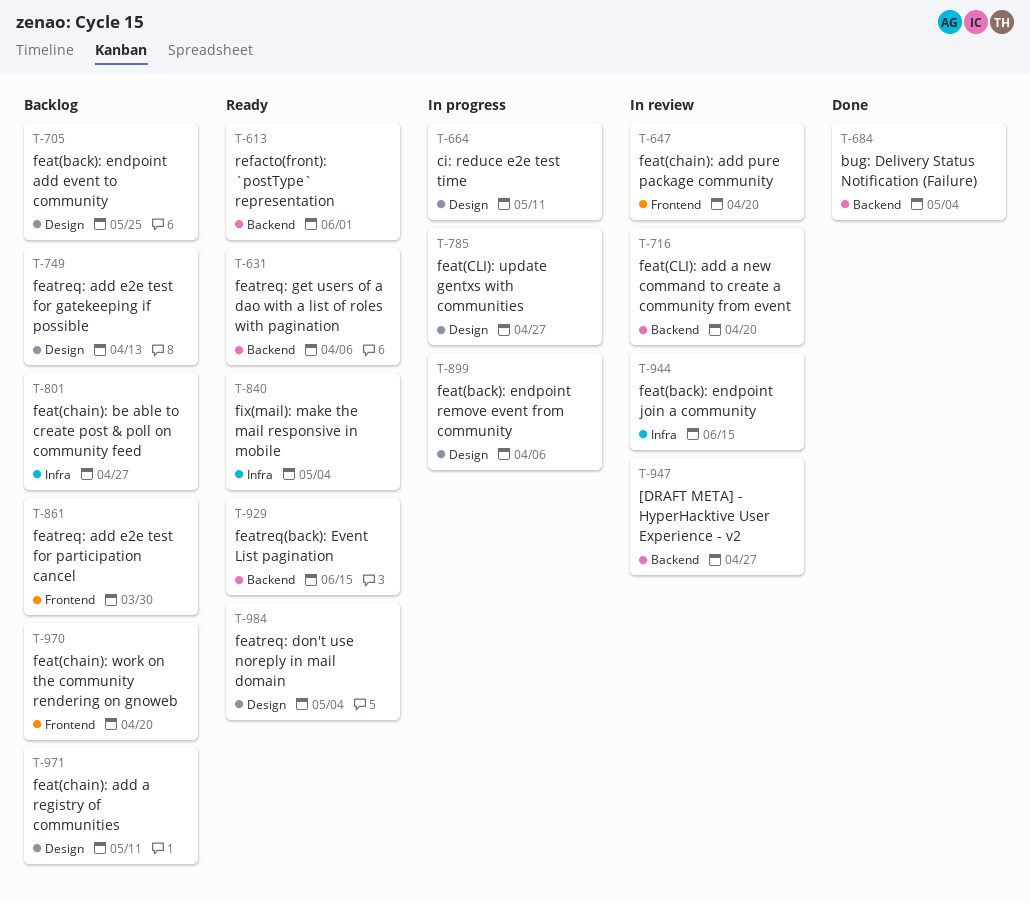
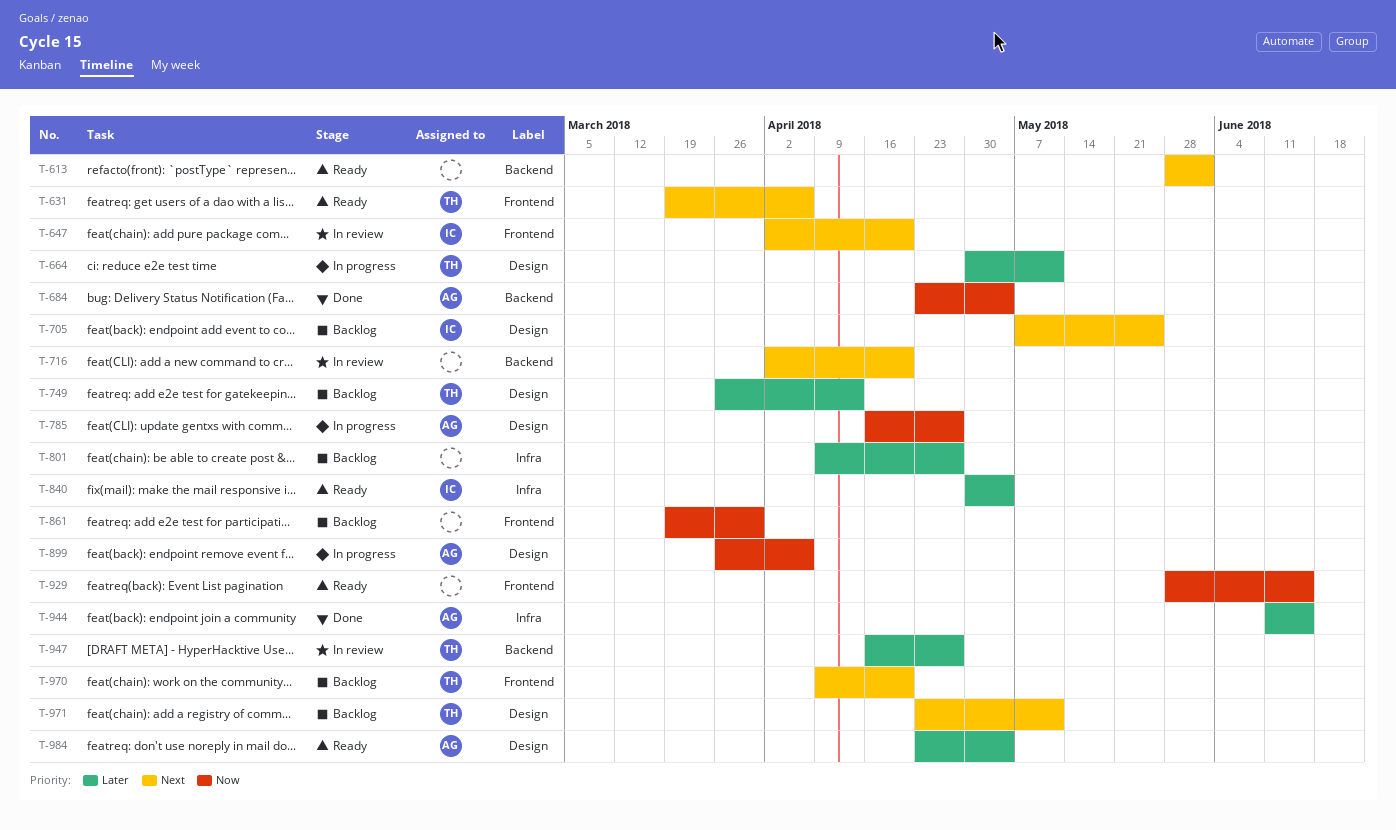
T-631, label: Backend -> Frontend
T-929, label: Backend -> Frontend
T-944, status: In review -> Done

